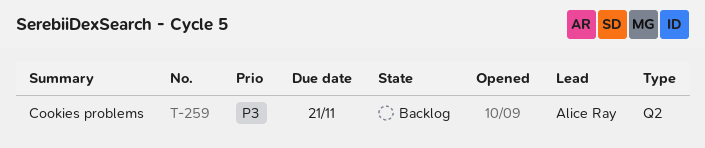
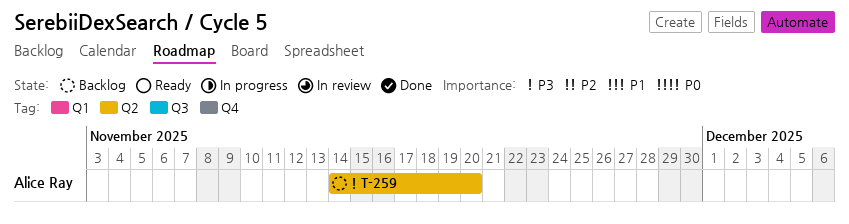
T-259, due: Nov 21 -> Nov 20

